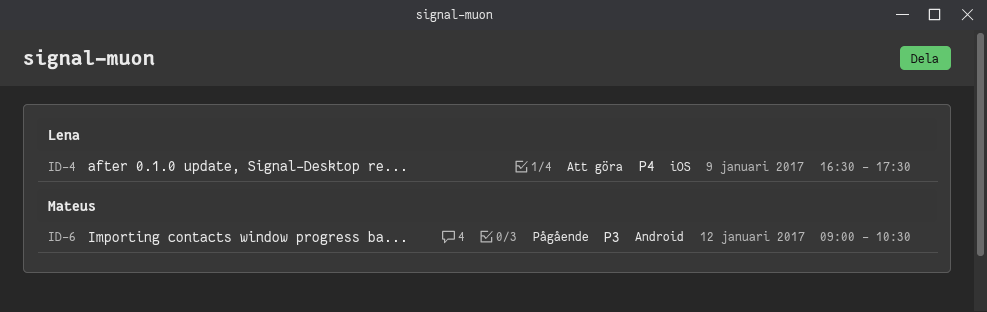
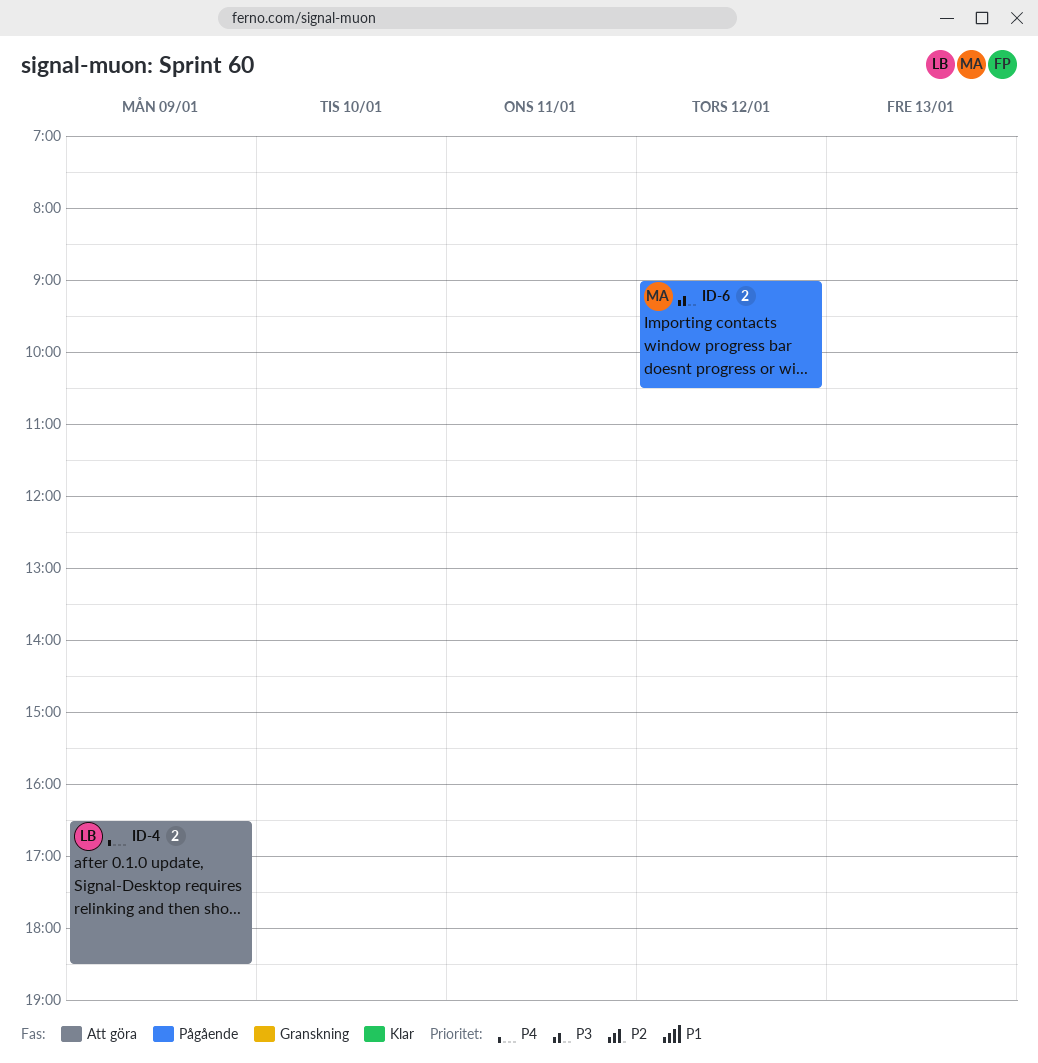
ID-4, ends: 17:30 -> 18:30

